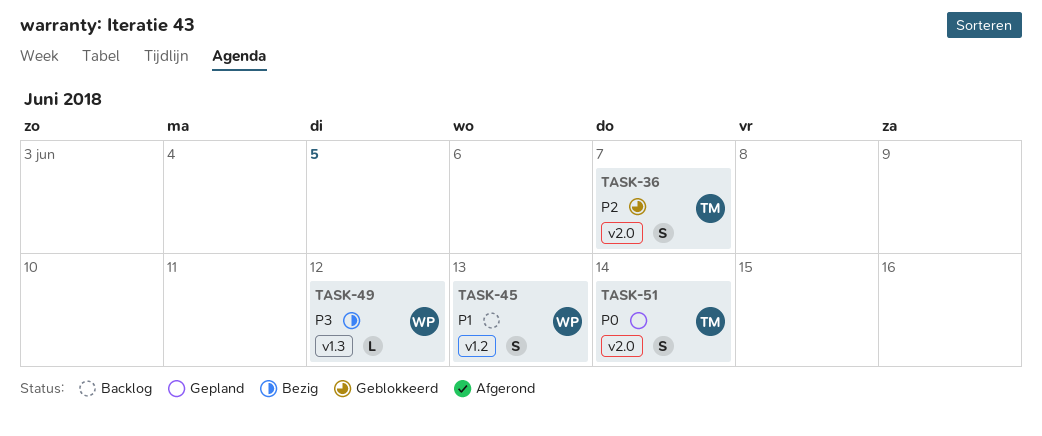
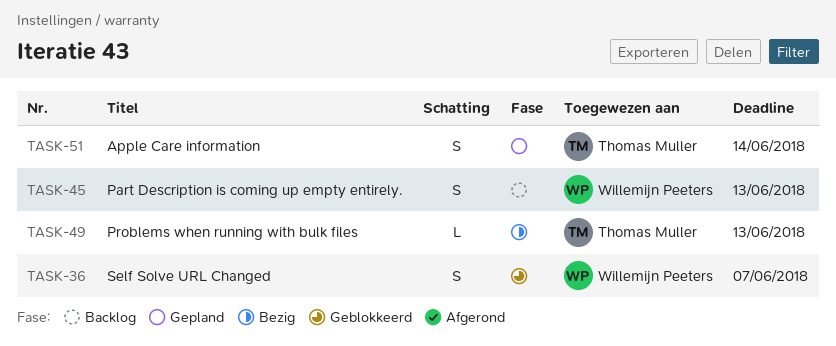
TASK-36, owner: Thomas Muller -> Willemijn Peeters
TASK-49, owner: Willemijn Peeters -> Thomas Muller
TASK-49, due: Jun 12 -> Jun 13

